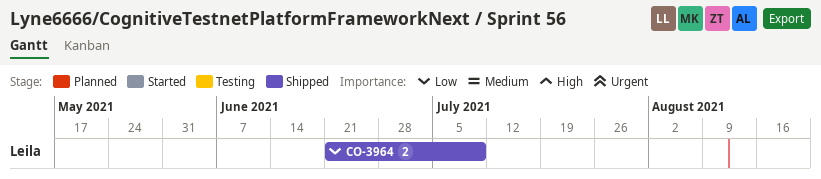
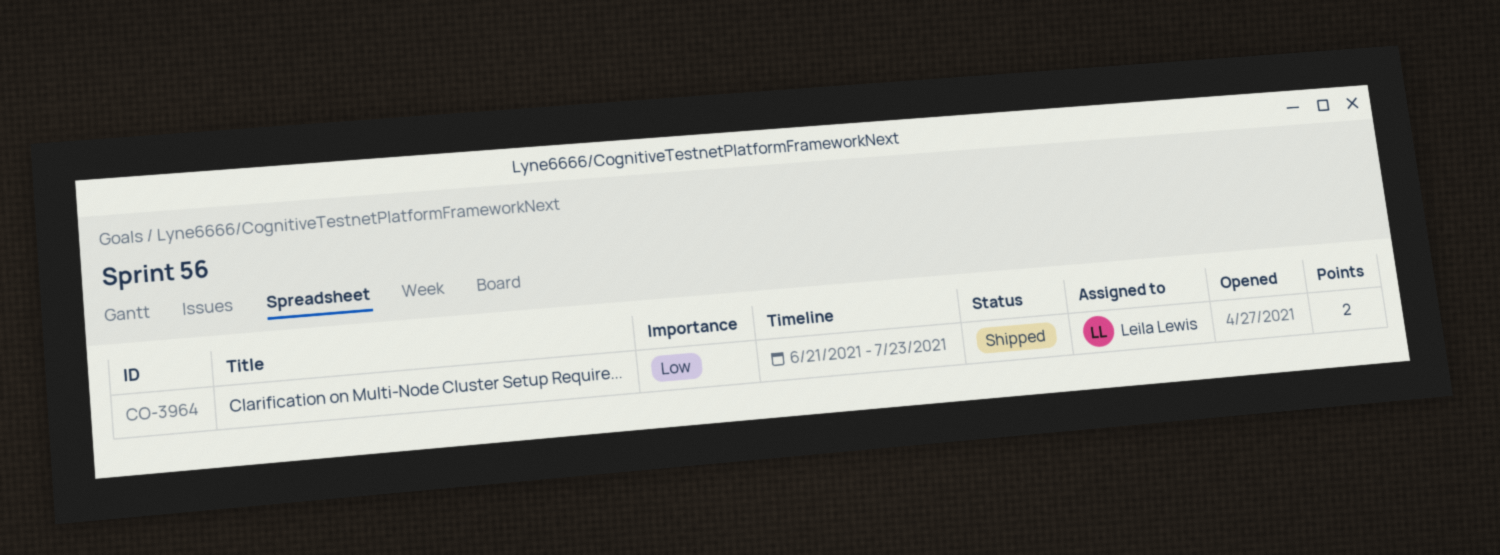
CO-3964, due: Jul 9 -> Jul 23

